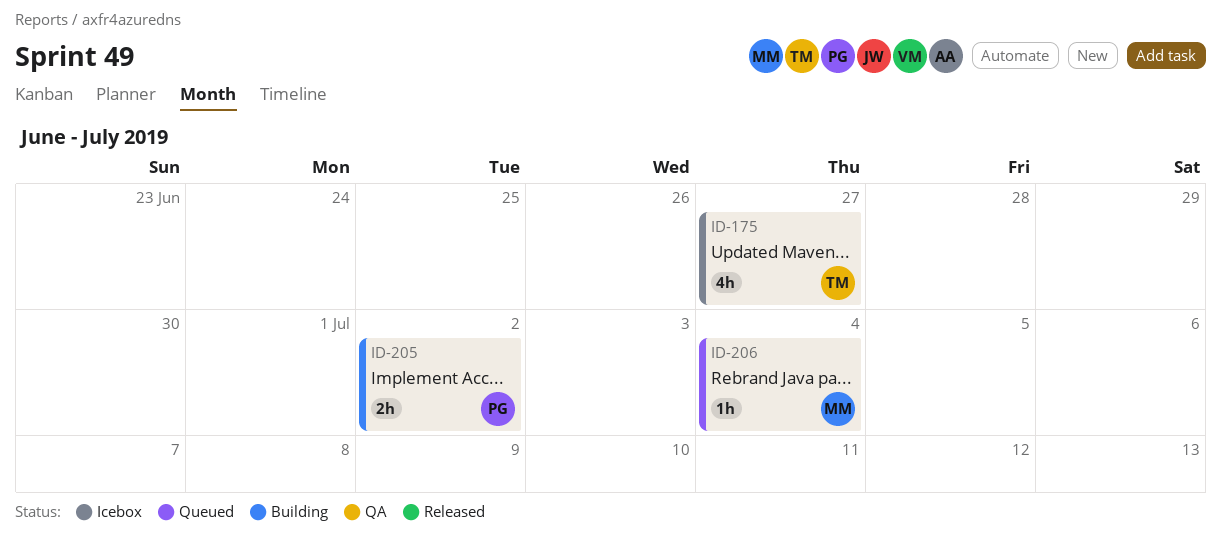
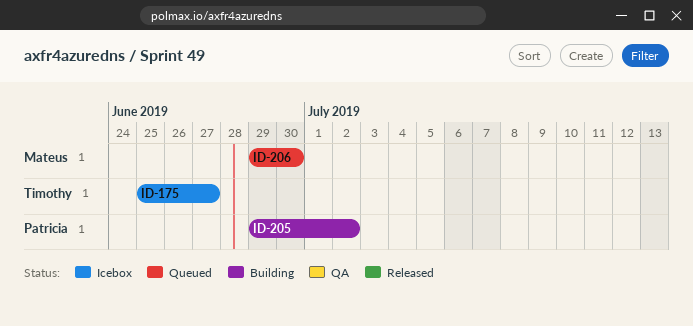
ID-206, due: Jul 4 -> Jun 30

